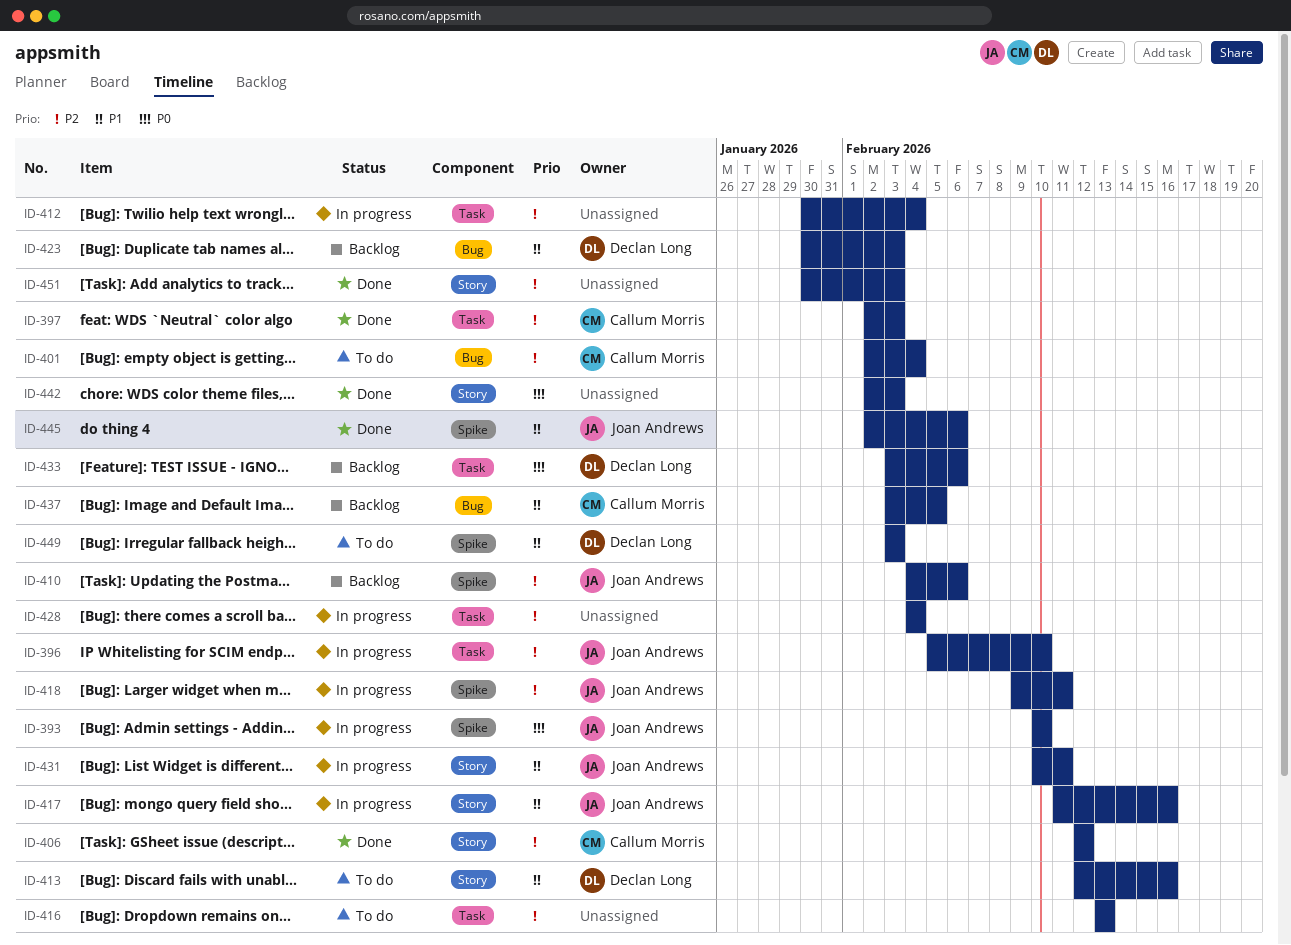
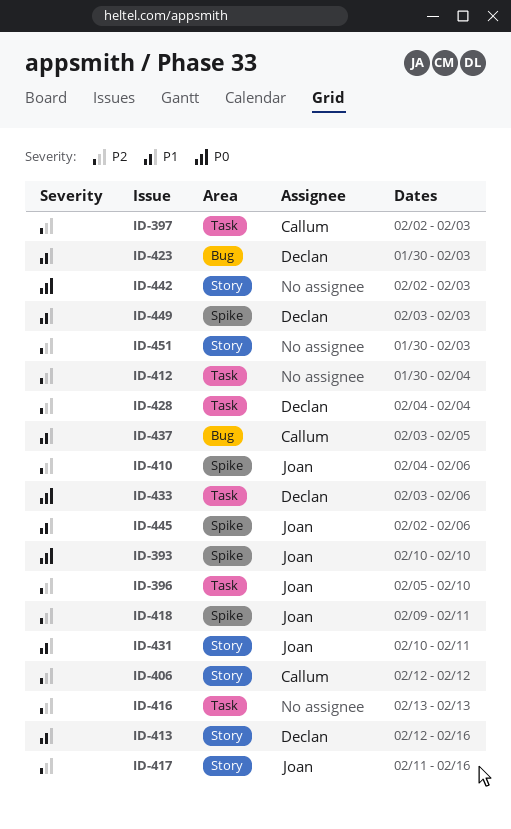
ID-401: present -> none
ID-417, priority: P1 -> P2
ID-428, owner: none -> Declan Long

